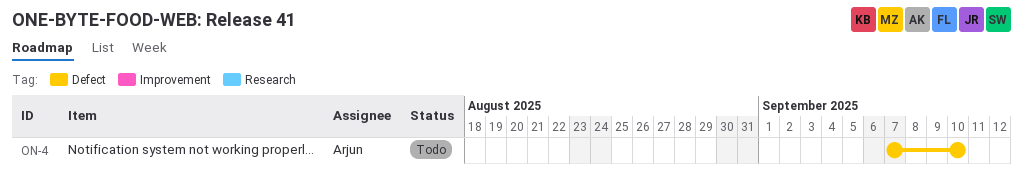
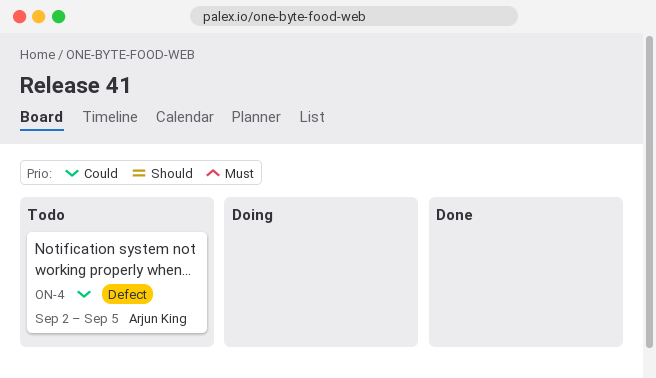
ON-4, start: Sep 7 -> Sep 2
ON-4, due: Sep 10 -> Sep 5

